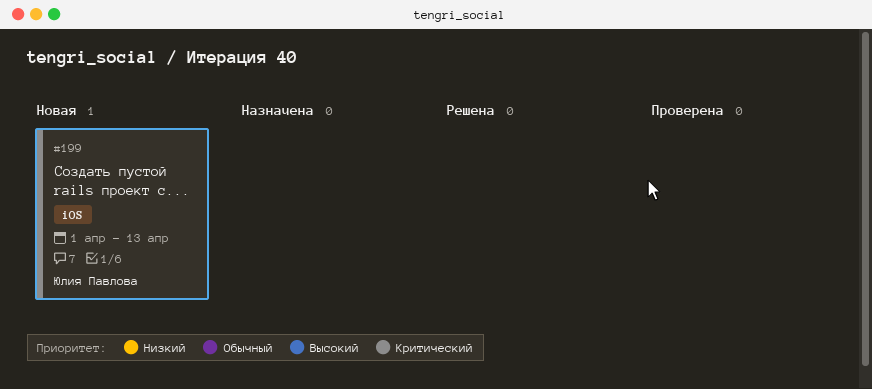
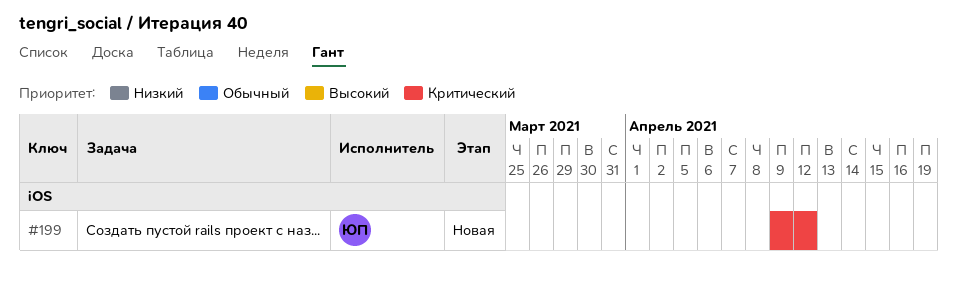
#199, start: Apr 1 -> Apr 9
#199, due: Apr 13 -> Apr 12

